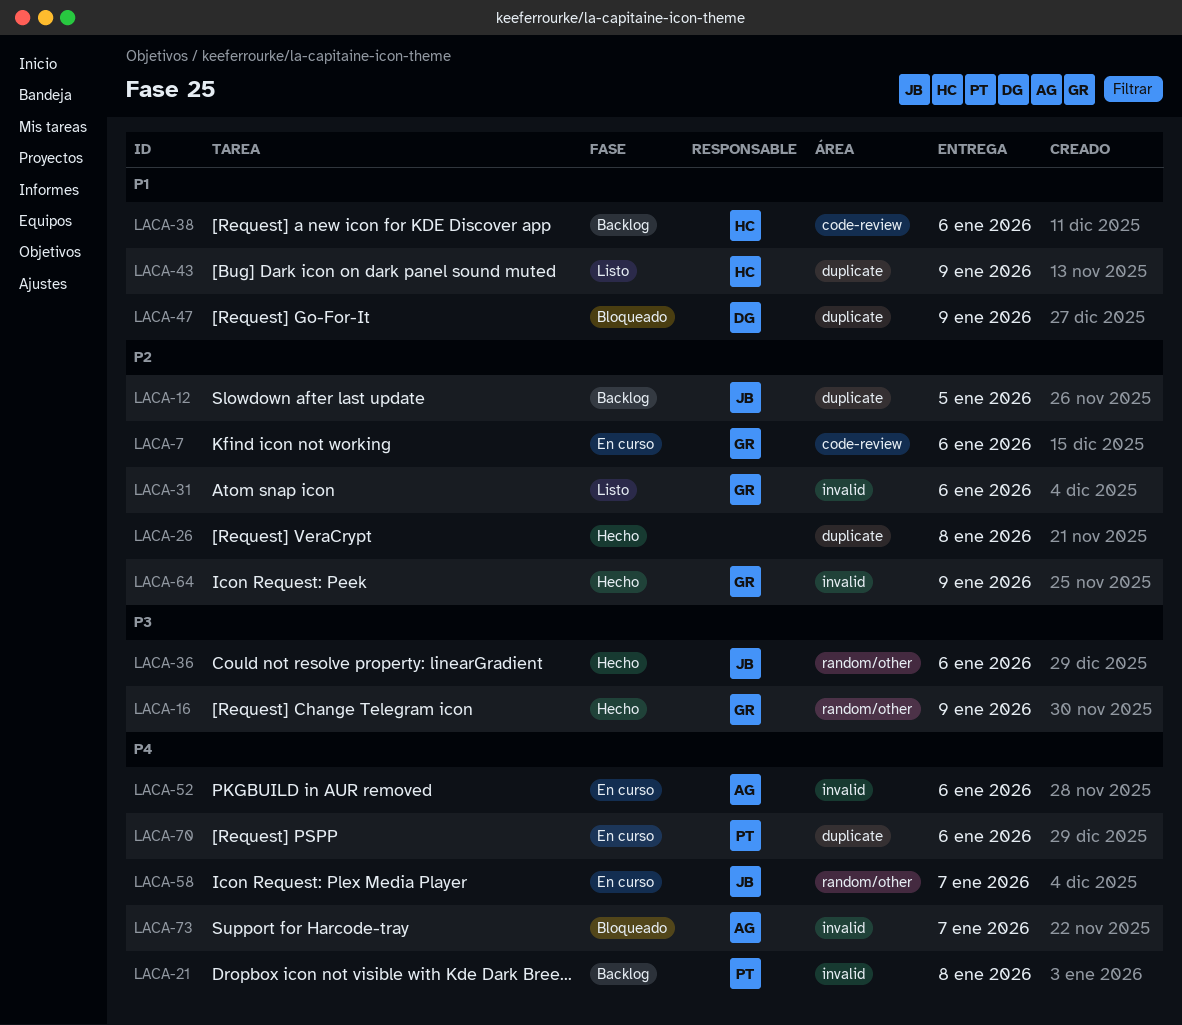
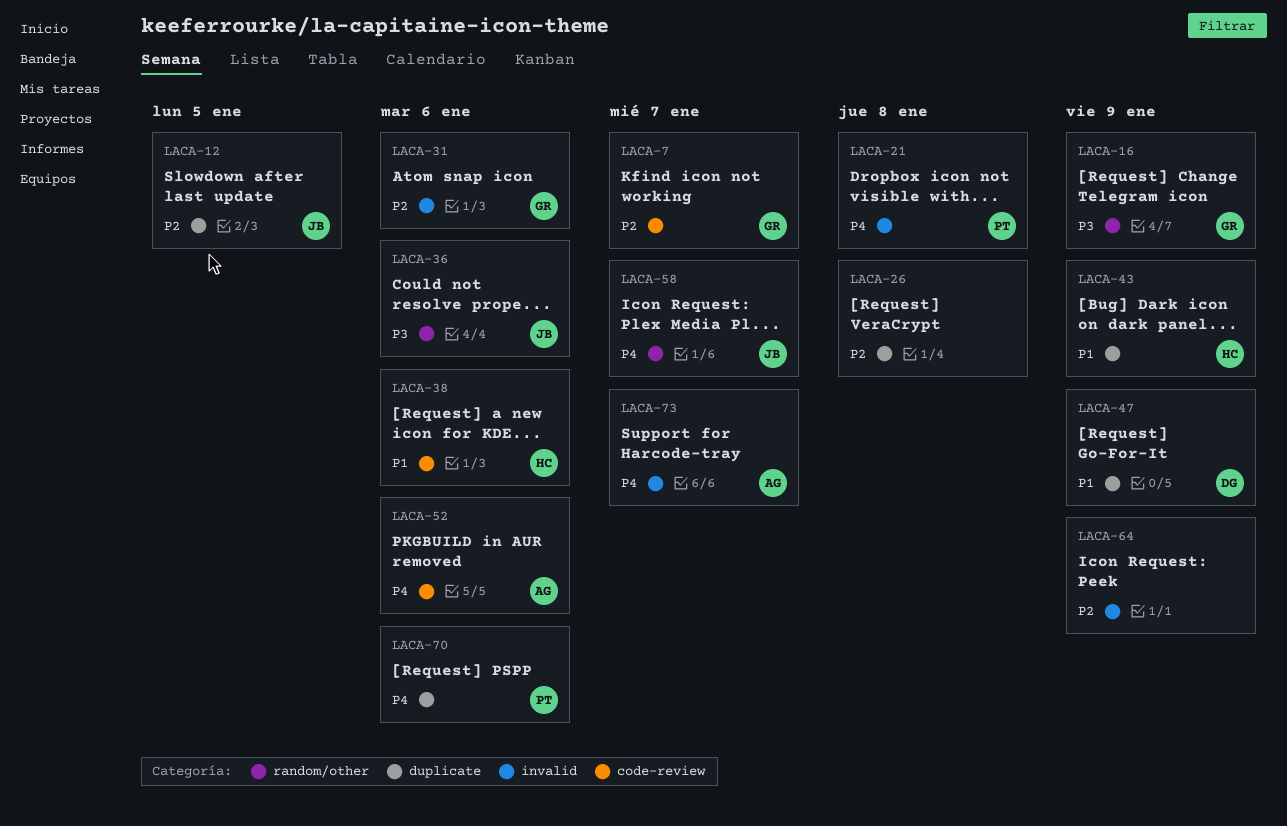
LACA-7, due: Jan 6 -> Jan 7
LACA-52, label: invalid -> code-review
LACA-64, owner: GR -> none

